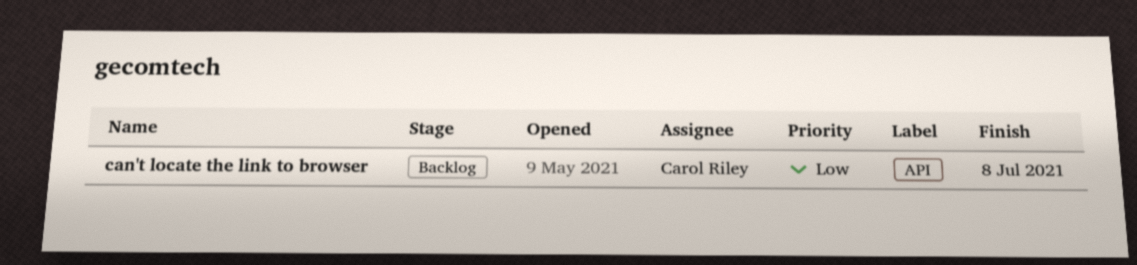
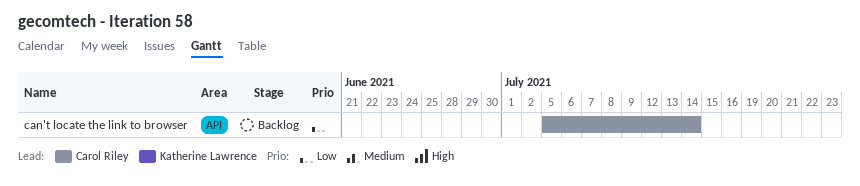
can't locate the link to browser, due: Jul 8 -> Jul 14

